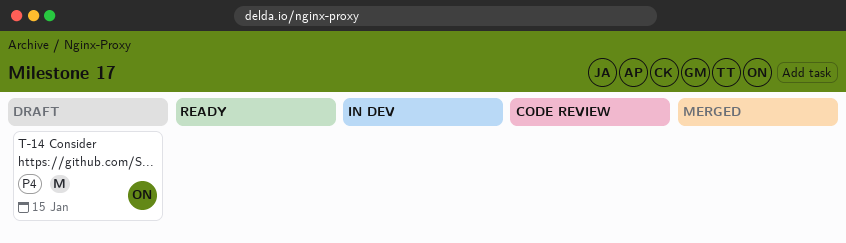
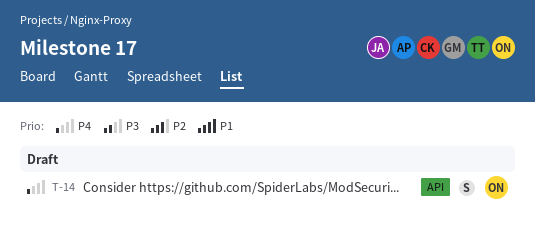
T-14, estimate: M -> S

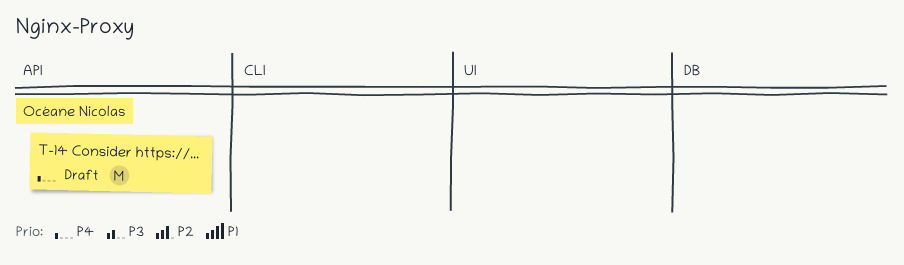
T-14, estimate: S -> M

